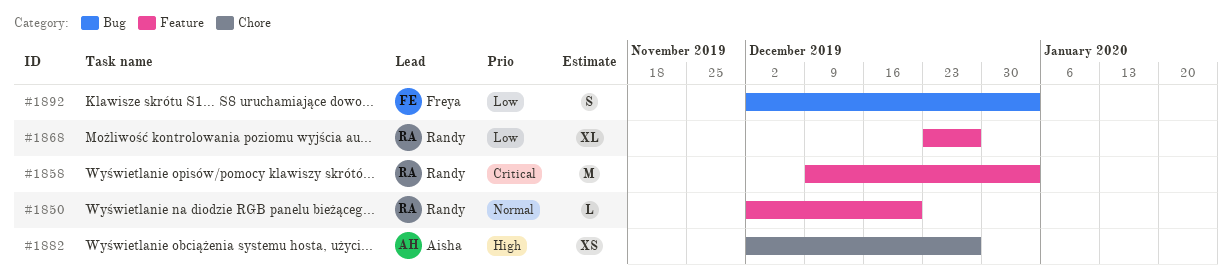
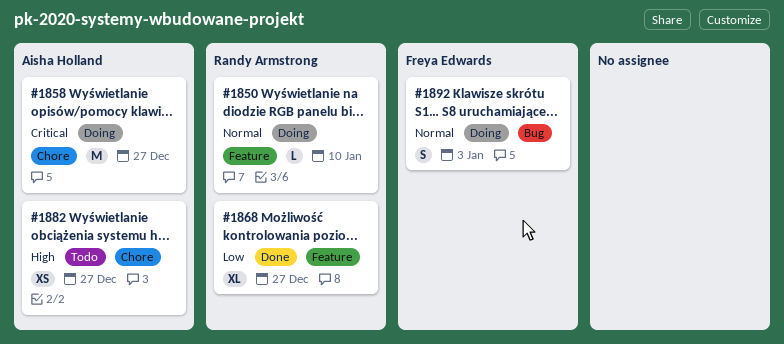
#1850, due: Dec 20 -> Jan 10
#1858, owner: Randy Armstrong -> Aisha Holland
#1858, label: Feature -> Chore
#1858, due: Jan 3 -> Dec 27
#1892, priority: Low -> Normal

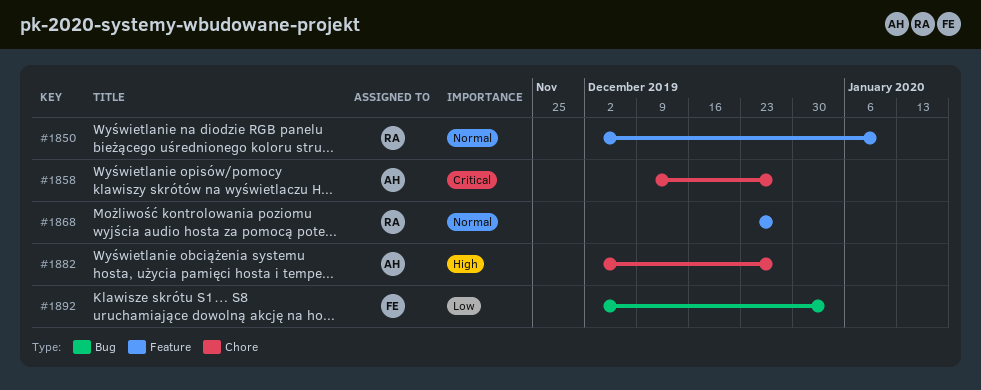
#1868, priority: Low -> Normal
#1892, priority: Normal -> Low

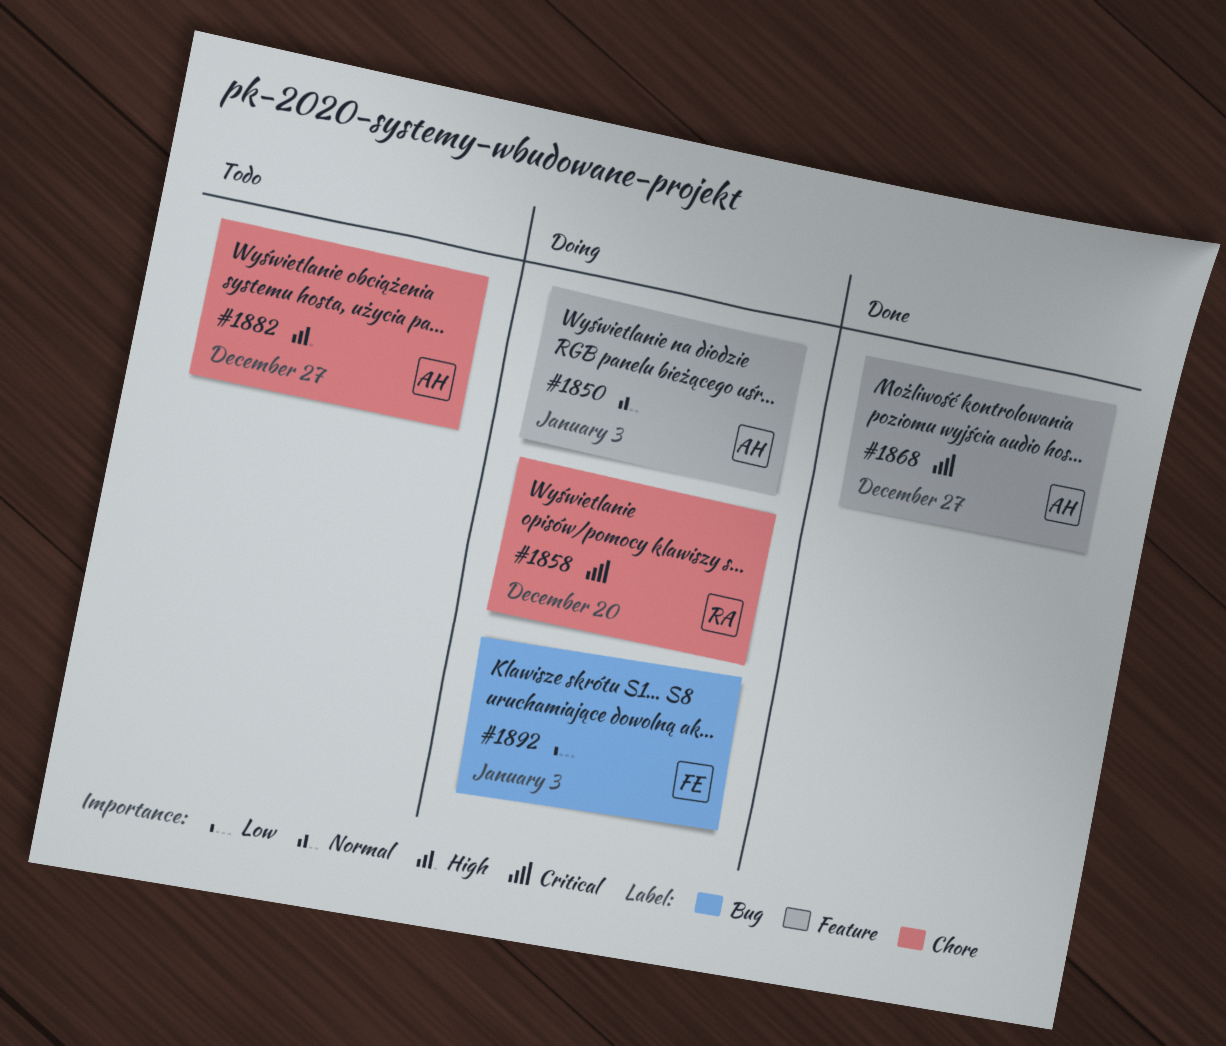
#1850, owner: RA -> AH
#1850, due: Jan 10 -> Jan 3
#1858, owner: AH -> RA
#1858, due: Dec 27 -> Dec 20
#1868, owner: RA -> AH
#1868, priority: Normal -> Critical

